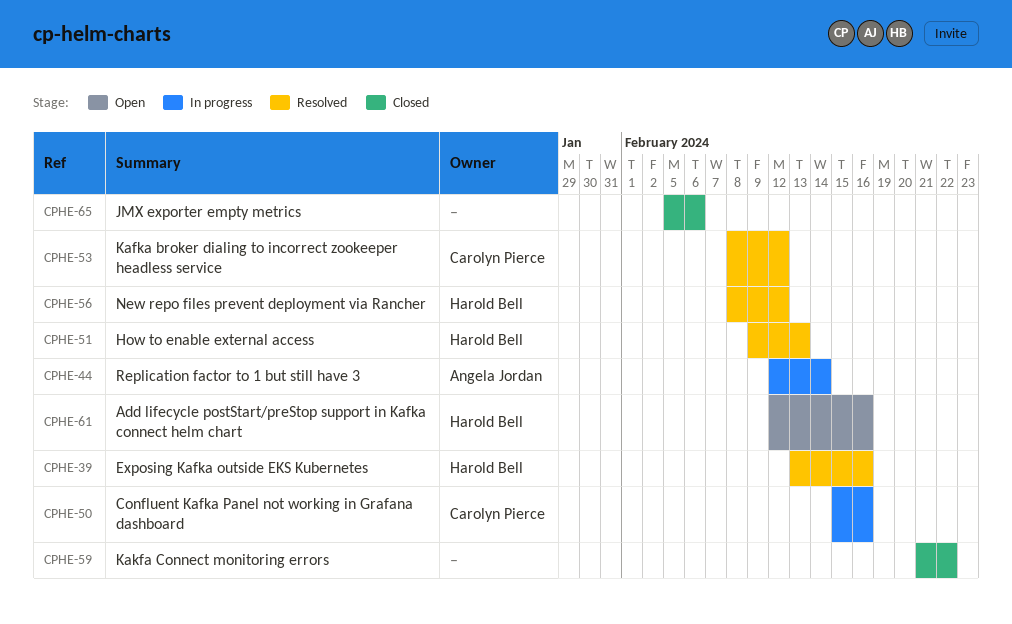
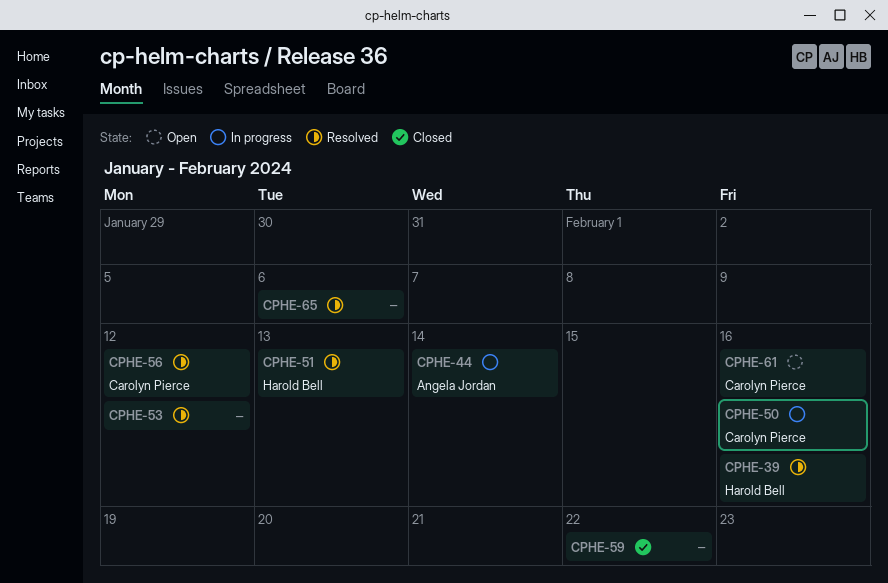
CPHE-53, owner: Carolyn Pierce -> none
CPHE-56, owner: Harold Bell -> Carolyn Pierce
CPHE-61, owner: Harold Bell -> Carolyn Pierce
CPHE-65, status: Closed -> Resolved

